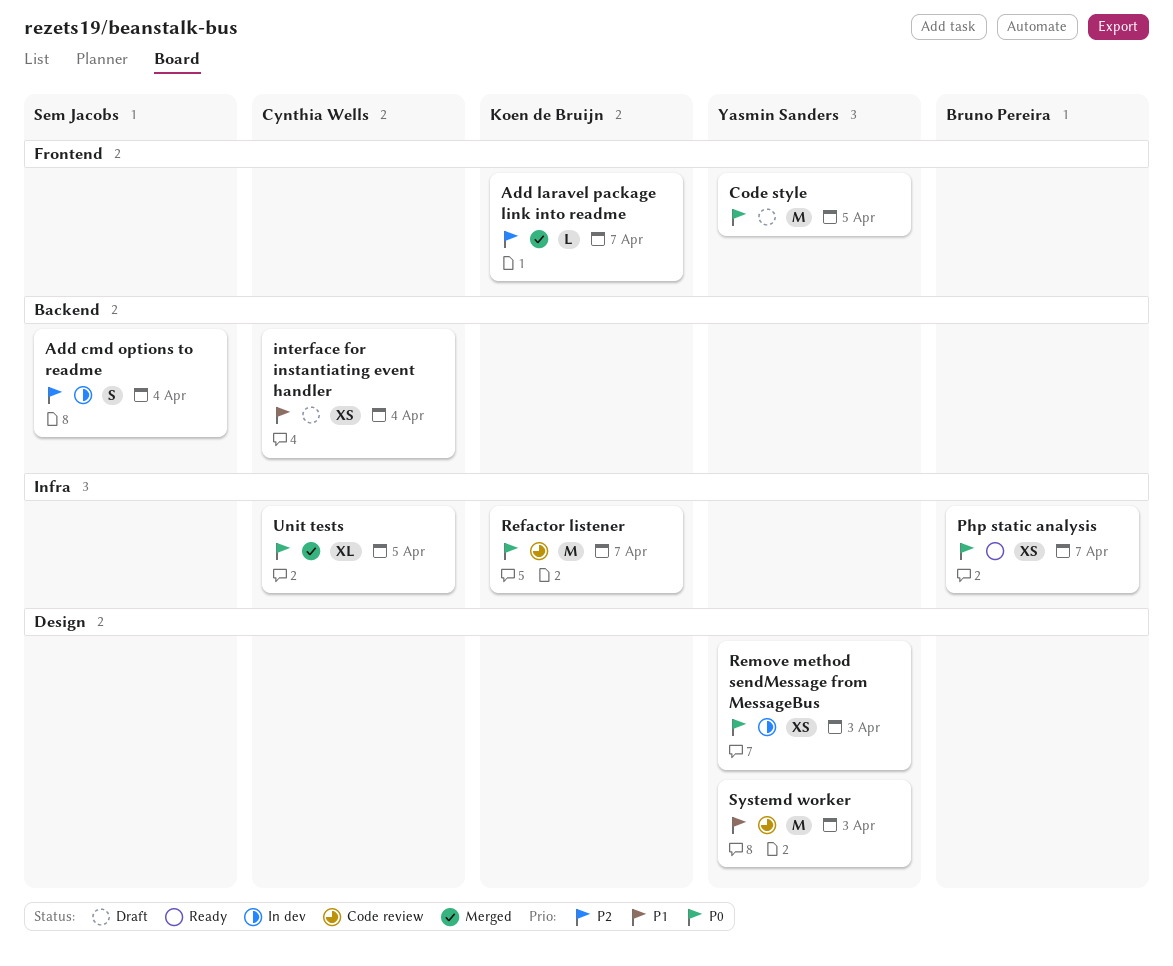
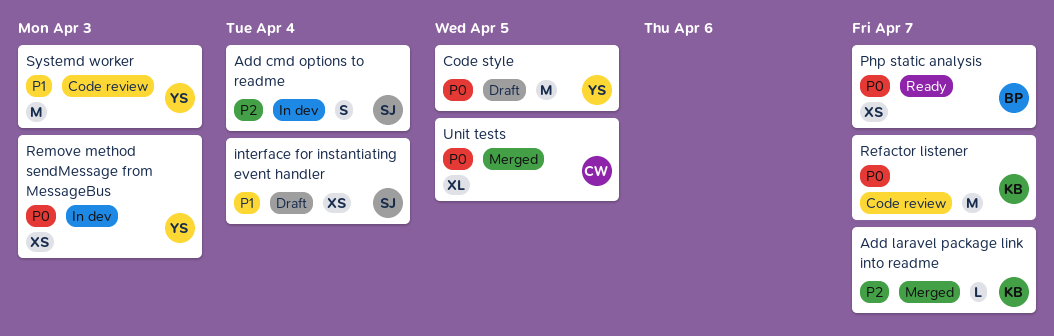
interface for instantiating event handler, owner: Cynthia Wells -> Sem Jacobs

